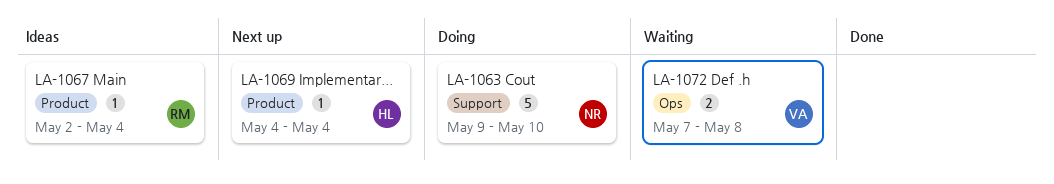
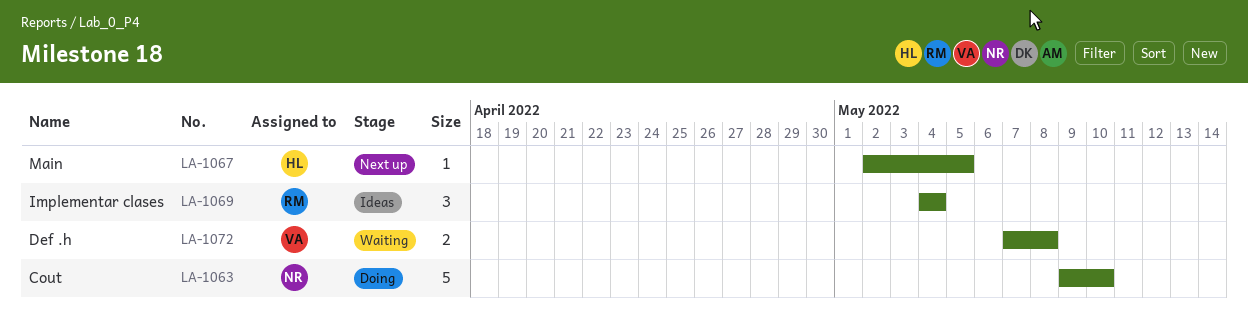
LA-1067, status: Ideas -> Next up
LA-1067, owner: RM -> HL
LA-1067, due: May 4 -> May 5
LA-1069, status: Next up -> Ideas
LA-1069, owner: HL -> RM
LA-1069, estimate: 1 -> 3

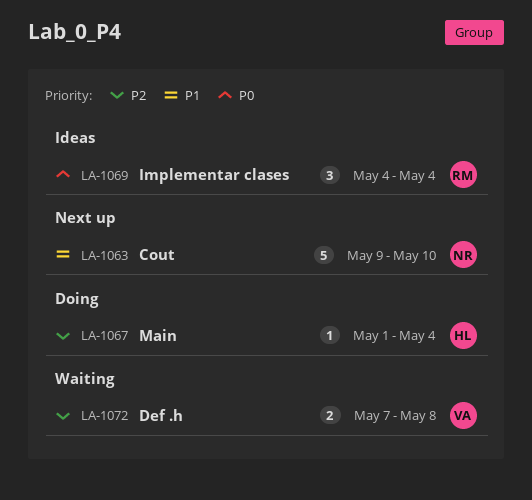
LA-1063, status: Doing -> Next up
LA-1067, status: Next up -> Doing
LA-1067, start: May 2 -> May 1
LA-1067, due: May 5 -> May 4

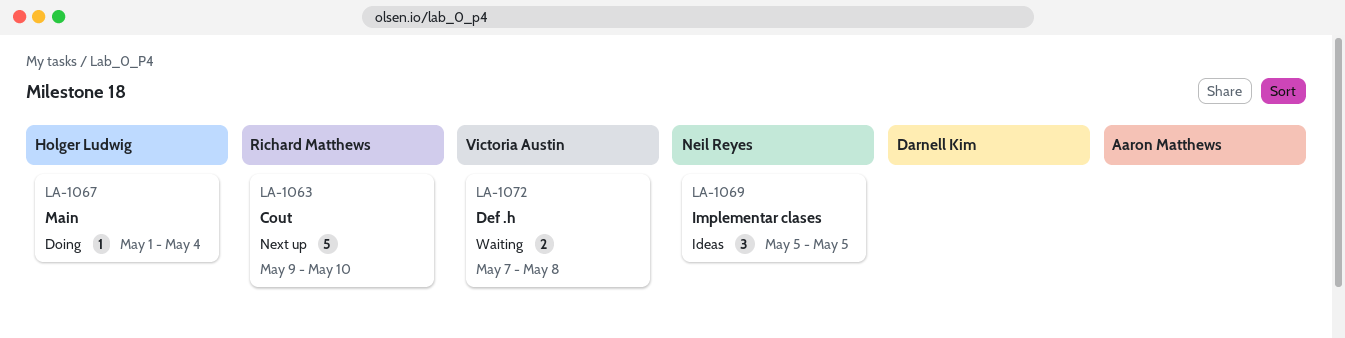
LA-1063, owner: Neil Reyes -> Richard Matthews
LA-1069, owner: Richard Matthews -> Neil Reyes
LA-1069, start: May 4 -> May 5
LA-1069, due: May 4 -> May 5

